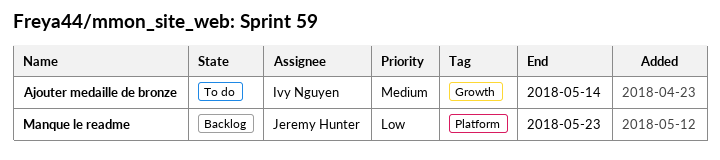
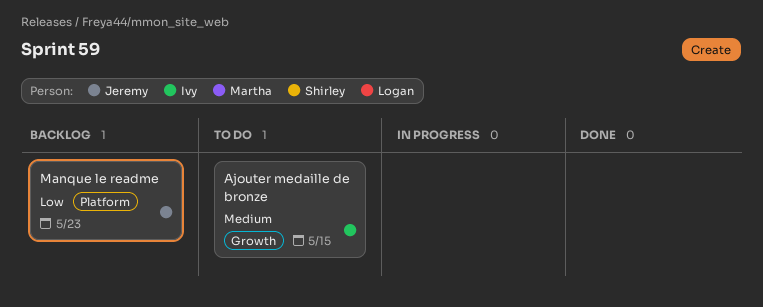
Ajouter medaille de bronze, due: May 14 -> May 15

